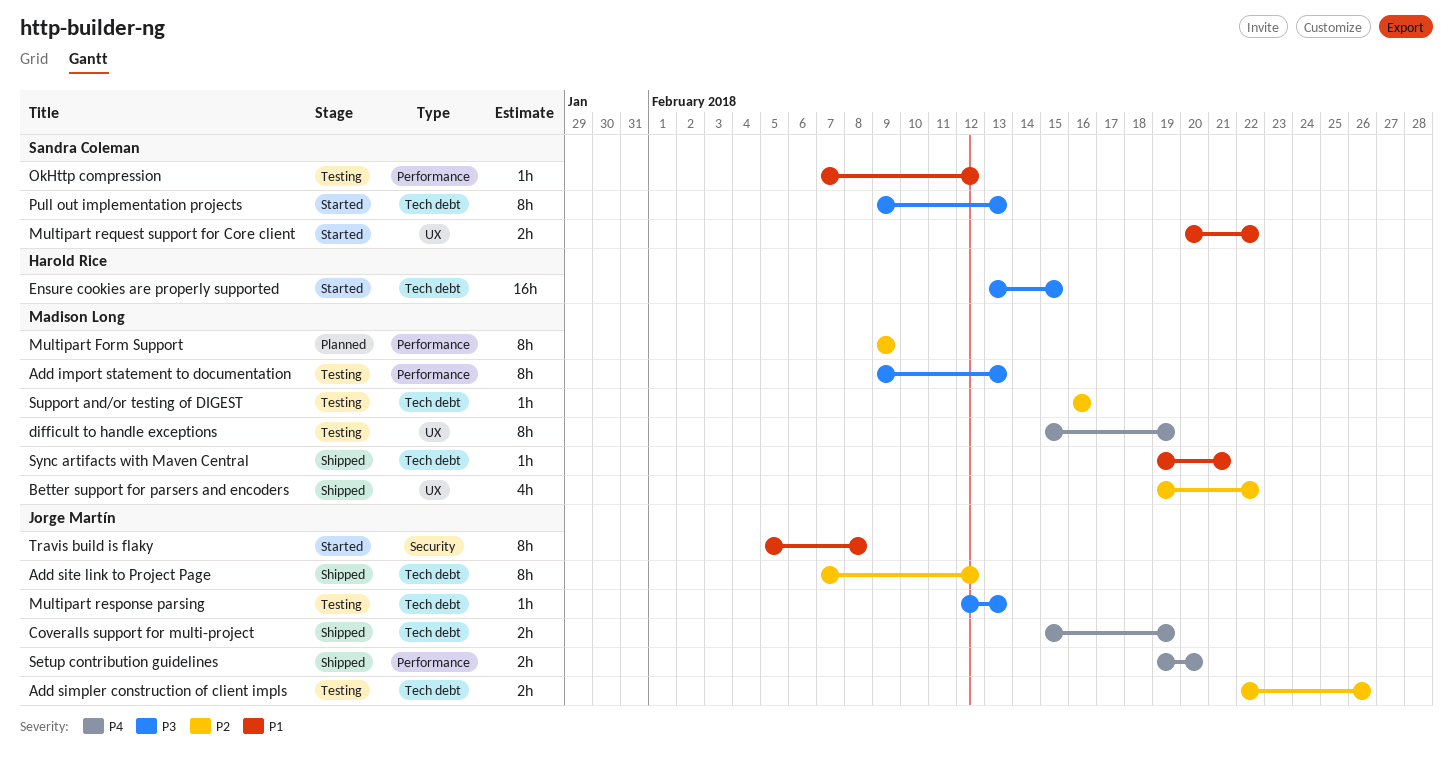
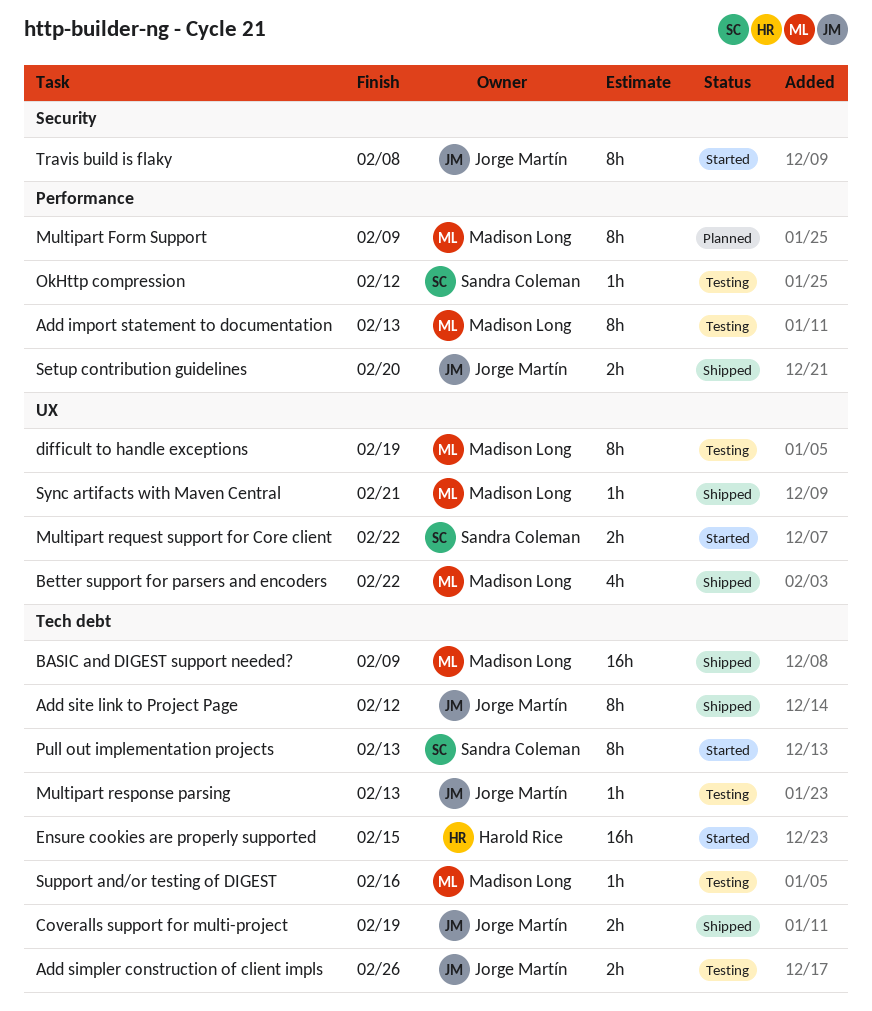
BASIC and DIGEST support needed?: none -> present
Sync artifacts with Maven Central, label: Tech debt -> UX

